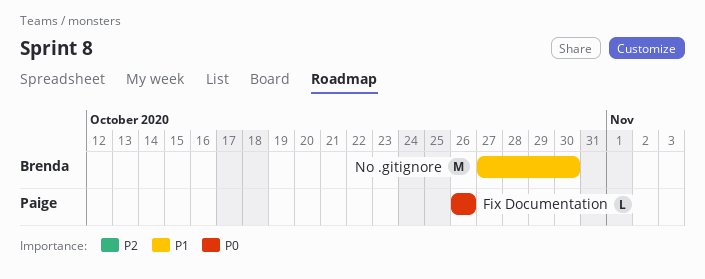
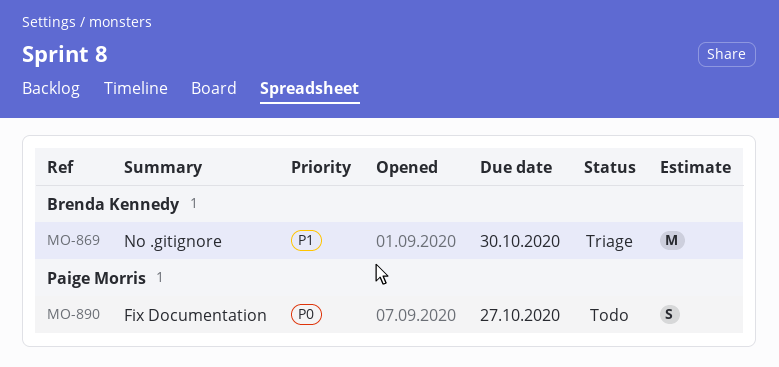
Fix Documentation, estimate: L -> S
Fix Documentation, due: Oct 26 -> Oct 27

